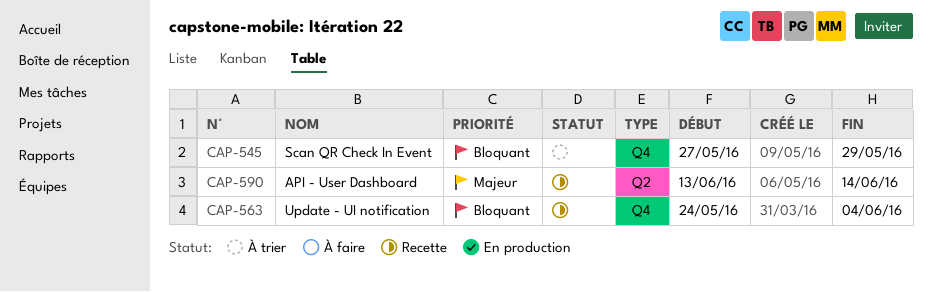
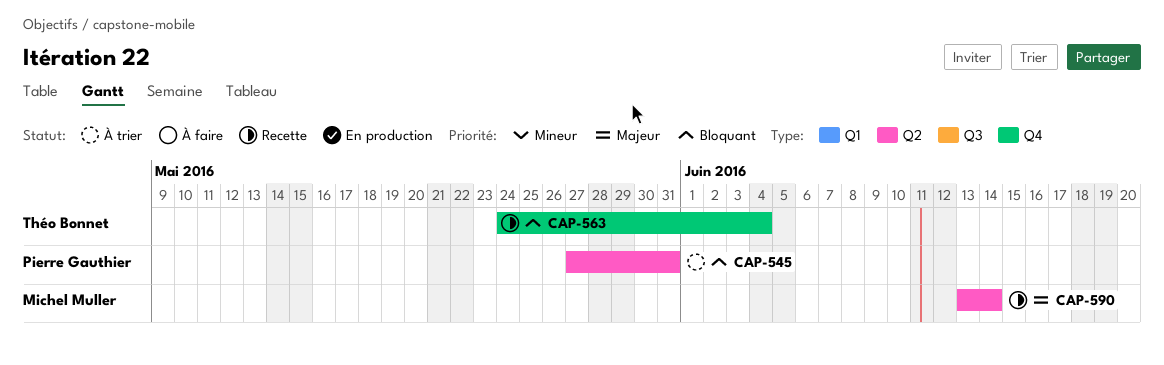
CAP-545, label: Q4 -> Q2
CAP-545, due: May 29 -> May 31

